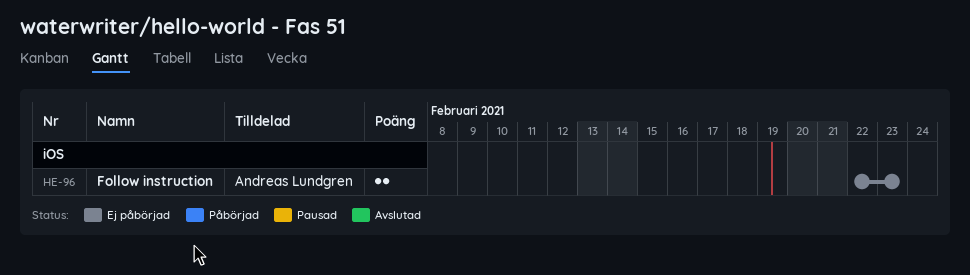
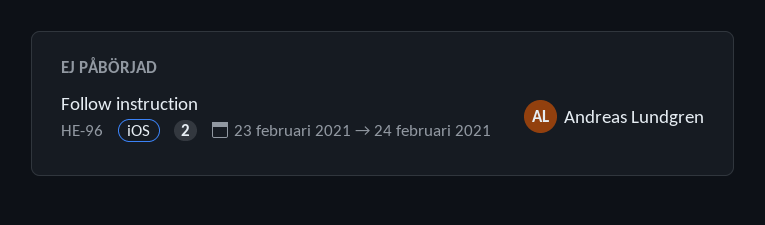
HE-96, start: Feb 22 -> Feb 23
HE-96, due: Feb 23 -> Feb 24

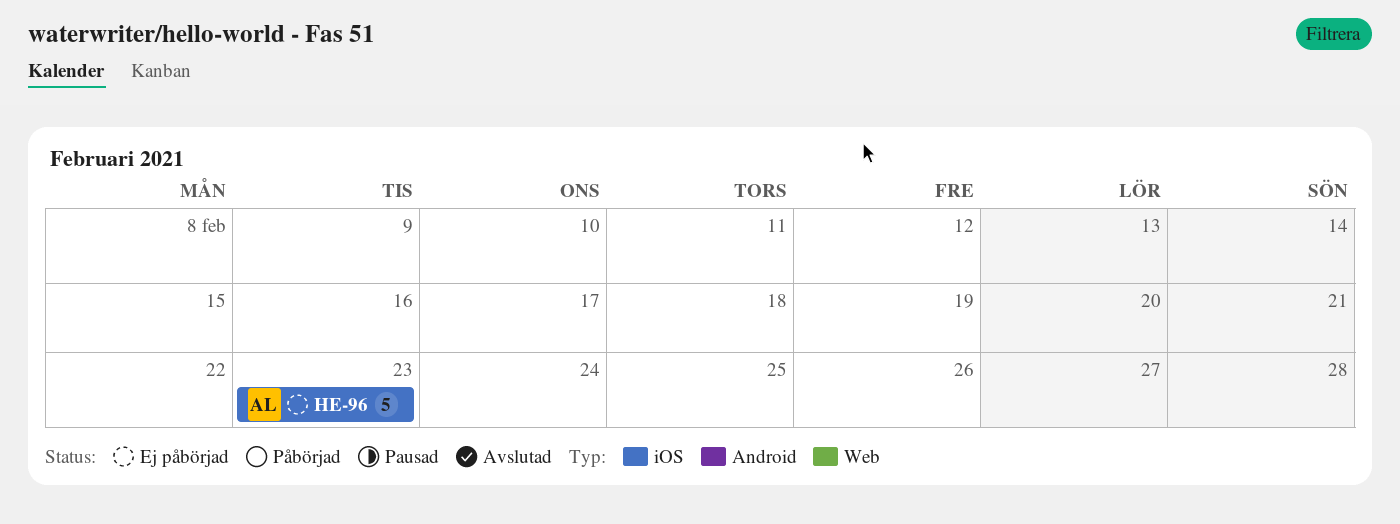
HE-96, estimate: 2 -> 5
HE-96, due: Feb 24 -> Feb 23

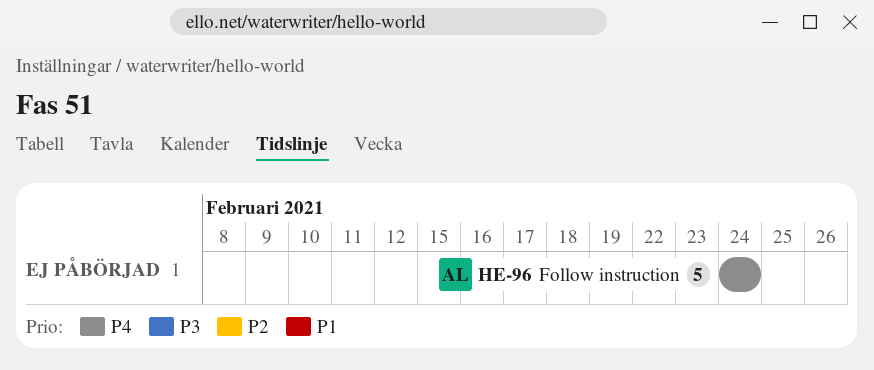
HE-96, start: Feb 23 -> Feb 24
HE-96, due: Feb 23 -> Feb 24

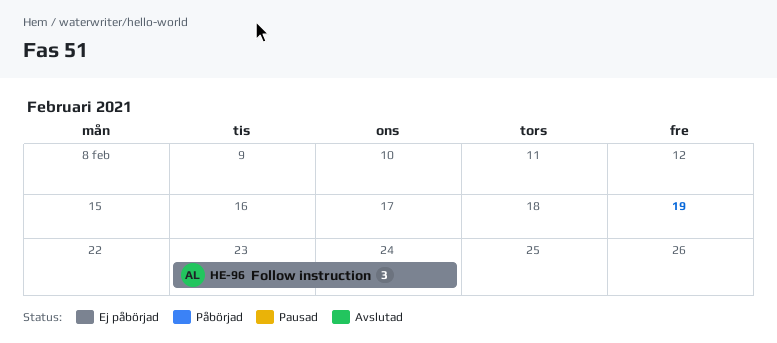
HE-96, estimate: 5 -> 3
HE-96, start: Feb 24 -> Feb 23

